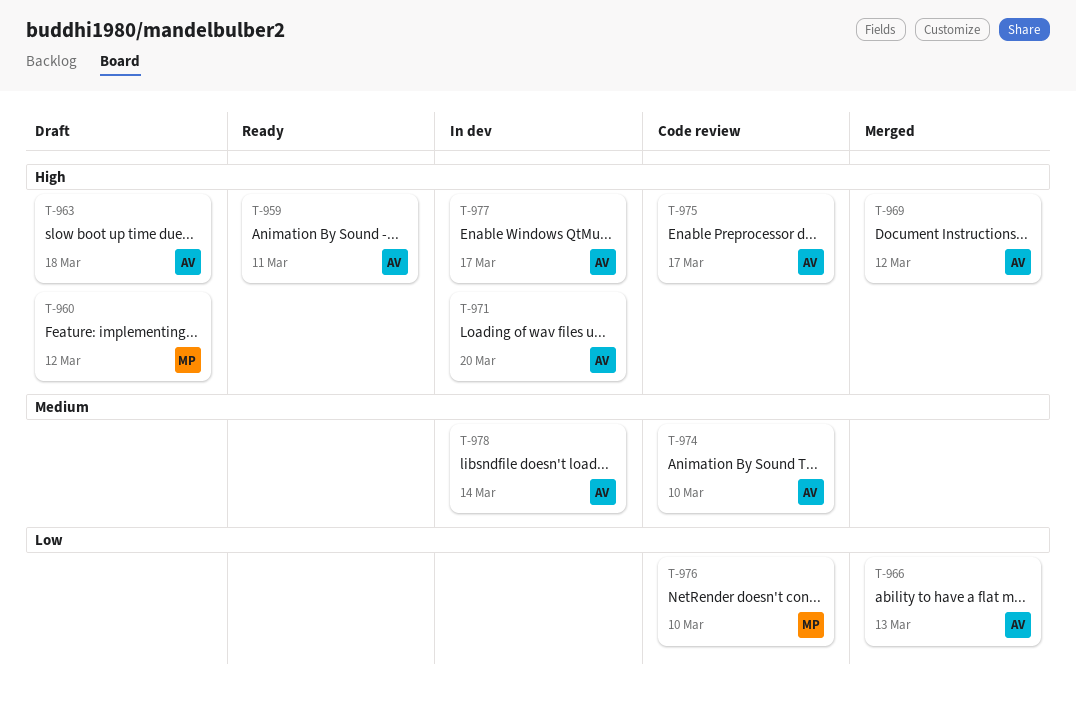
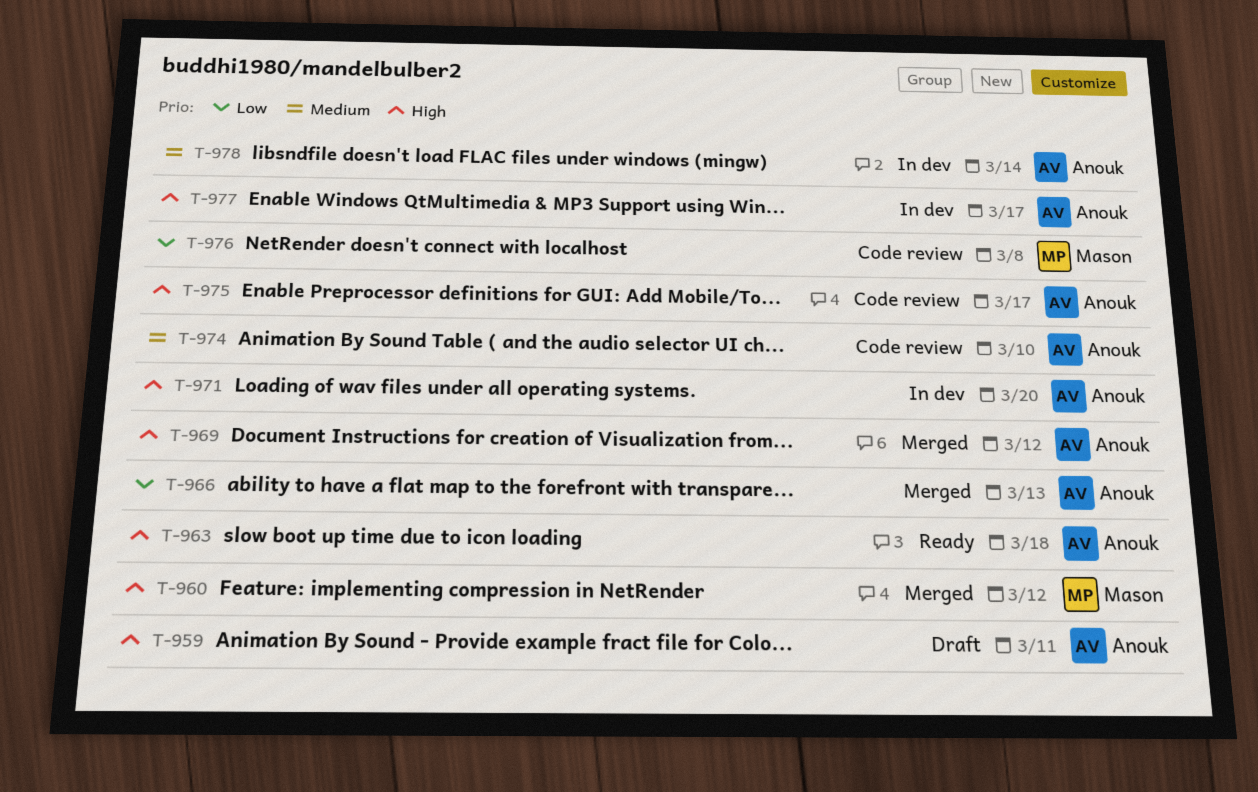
T-959, status: Ready -> Draft
T-960, status: Draft -> Merged
T-963, status: Draft -> Ready
T-976, due: Mar 10 -> Mar 8

